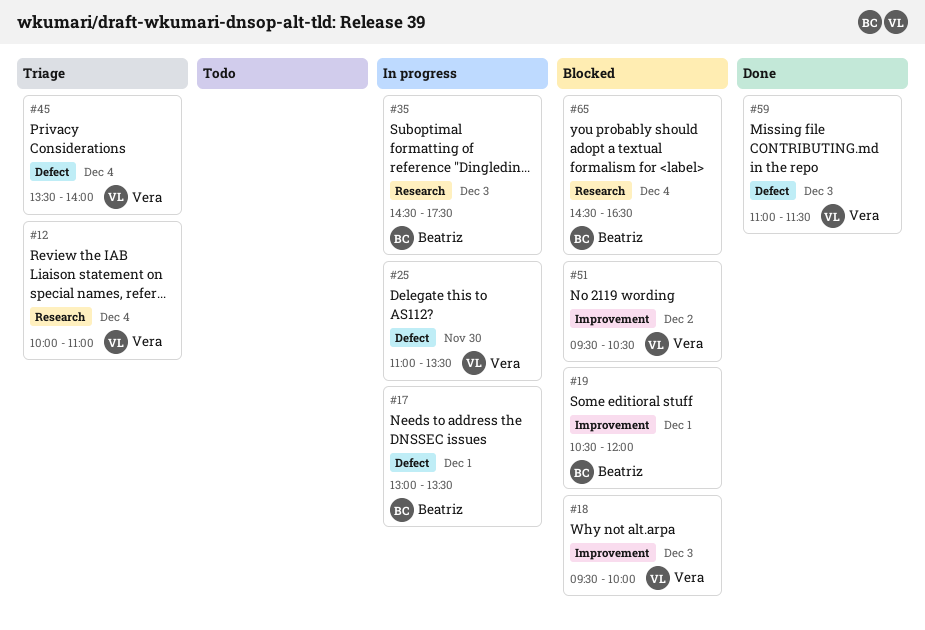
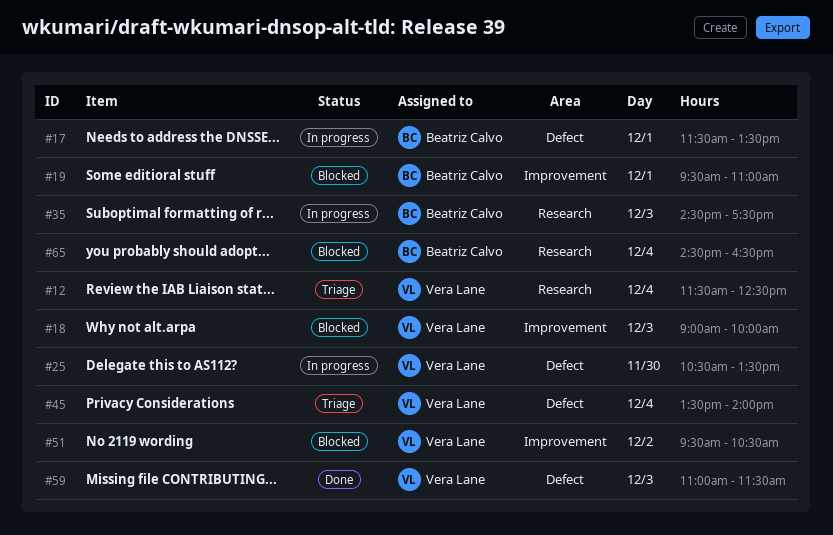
#12, begins: 10:00 -> 11:30
#12, ends: 11:00 -> 12:30
#17, begins: 13:00 -> 11:30
#18, begins: 09:30 -> 09:00
#19, begins: 10:30 -> 09:30
#19, ends: 12:00 -> 11:00
#25, begins: 11:00 -> 10:30

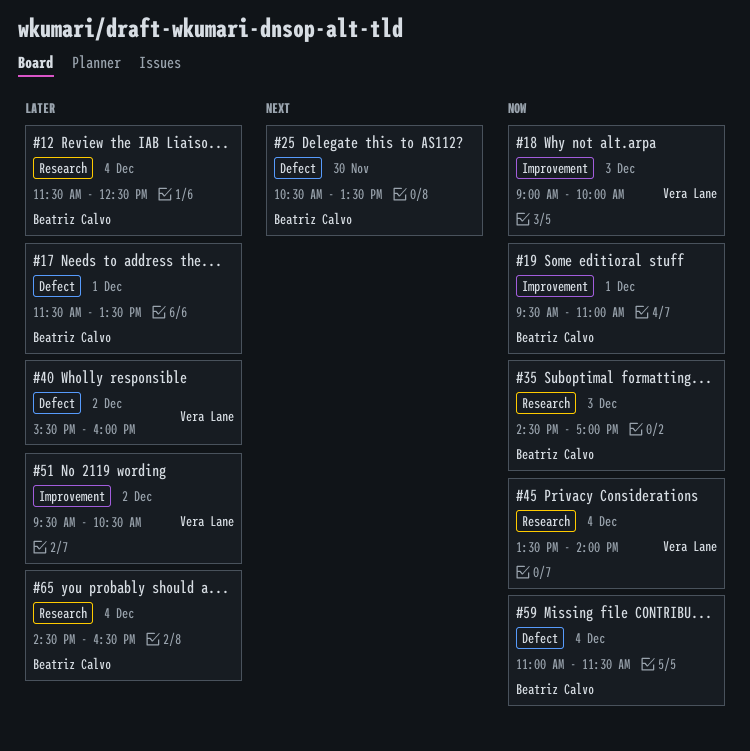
#12, owner: Vera Lane -> Beatriz Calvo
#25, owner: Vera Lane -> Beatriz Calvo
#35, ends: 17:30 -> 17:00
#40: none -> present
#45, label: Defect -> Research
#59, owner: Vera Lane -> Beatriz Calvo
#59, day: Dec 3 -> Dec 4

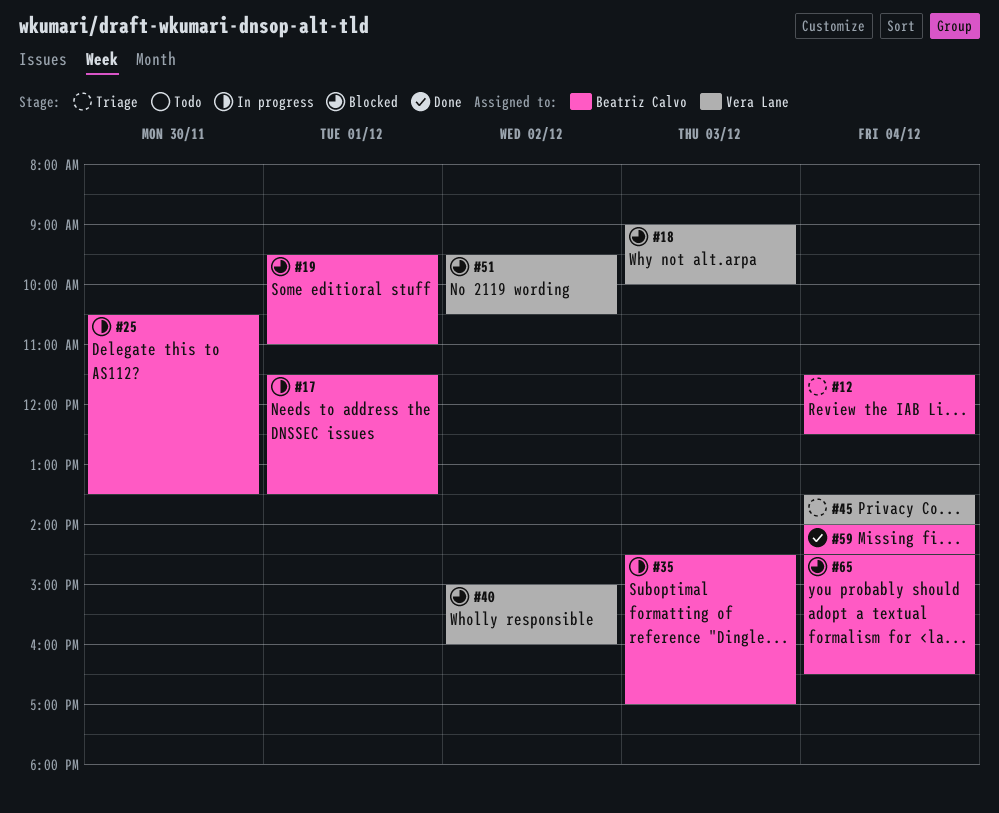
#40, begins: 15:30 -> 15:00
#59, begins: 11:00 -> 14:00
#59, ends: 11:30 -> 14:30

